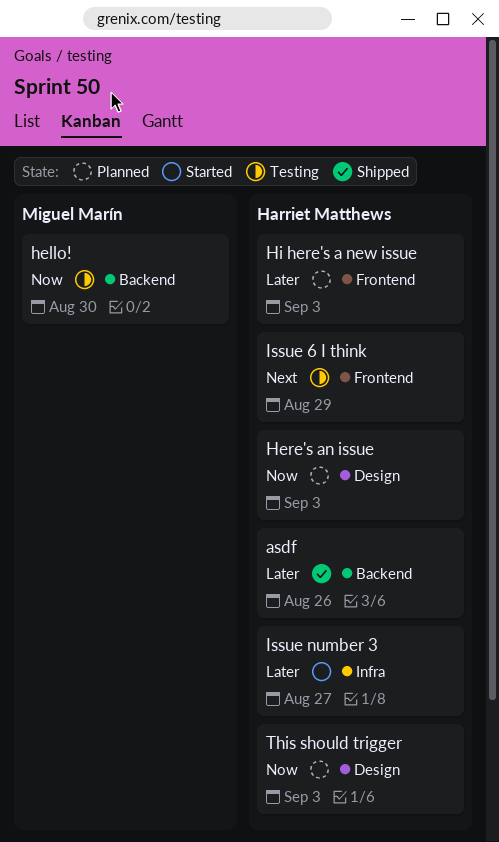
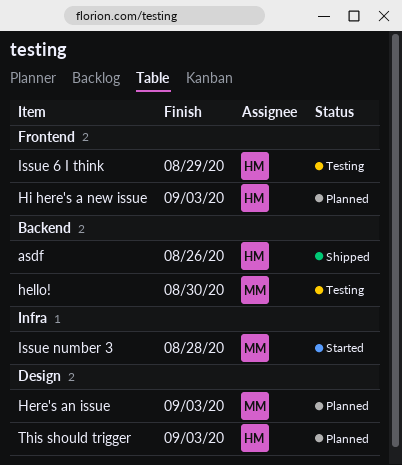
Here's an issue, owner: Harriet Matthews -> Miguel Marín
Issue number 3, owner: Harriet Matthews -> Miguel Marín
Issue number 3, due: Aug 27 -> Aug 28

